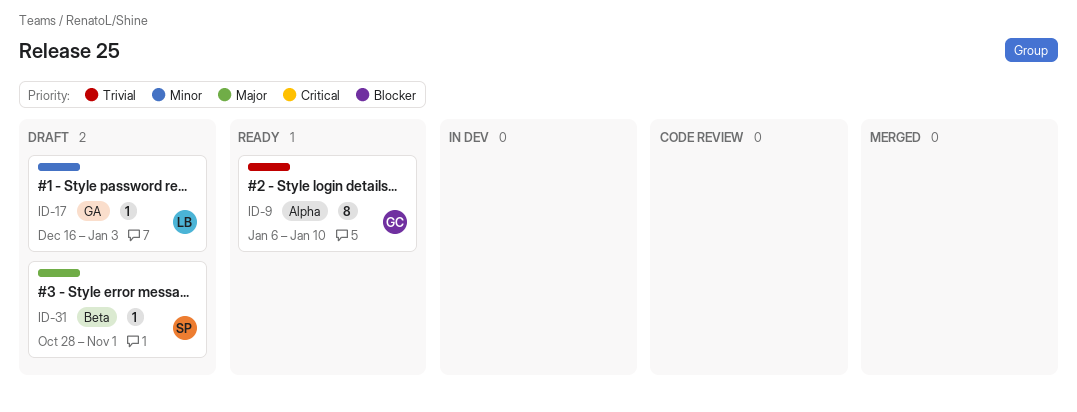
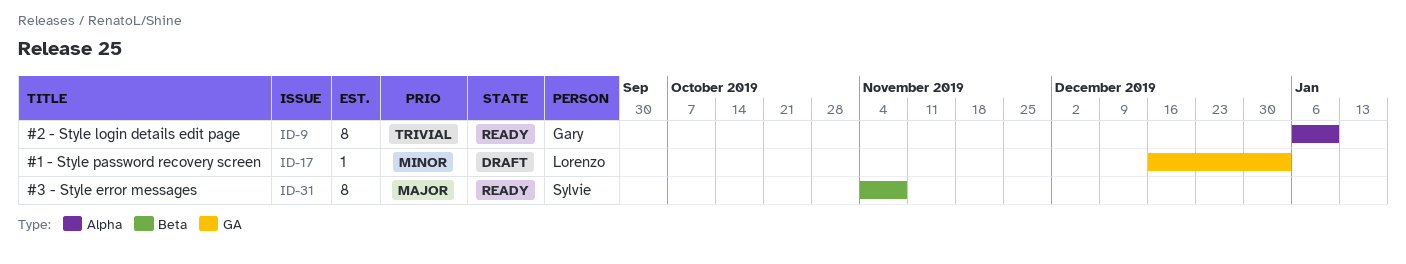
ID-31, status: Draft -> Ready
ID-31, estimate: 1 -> 8
ID-31, start: Oct 28 -> Nov 4
ID-31, due: Nov 1 -> Nov 8

